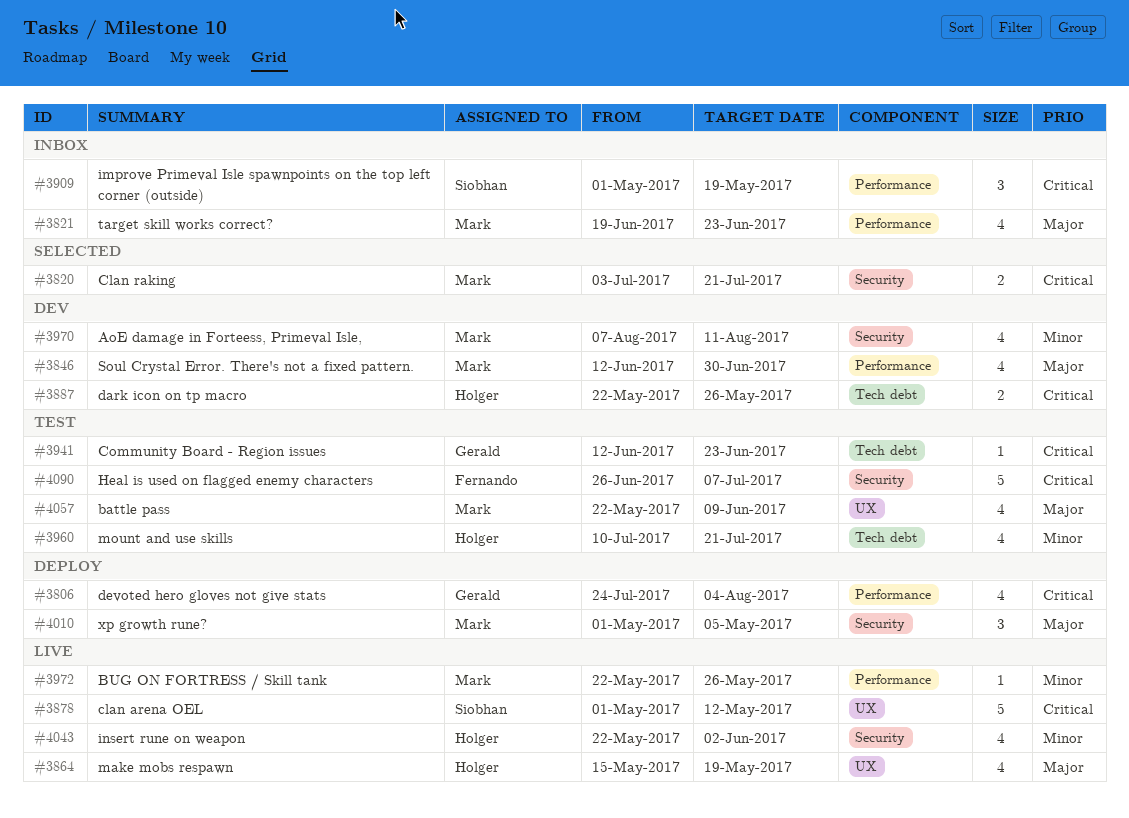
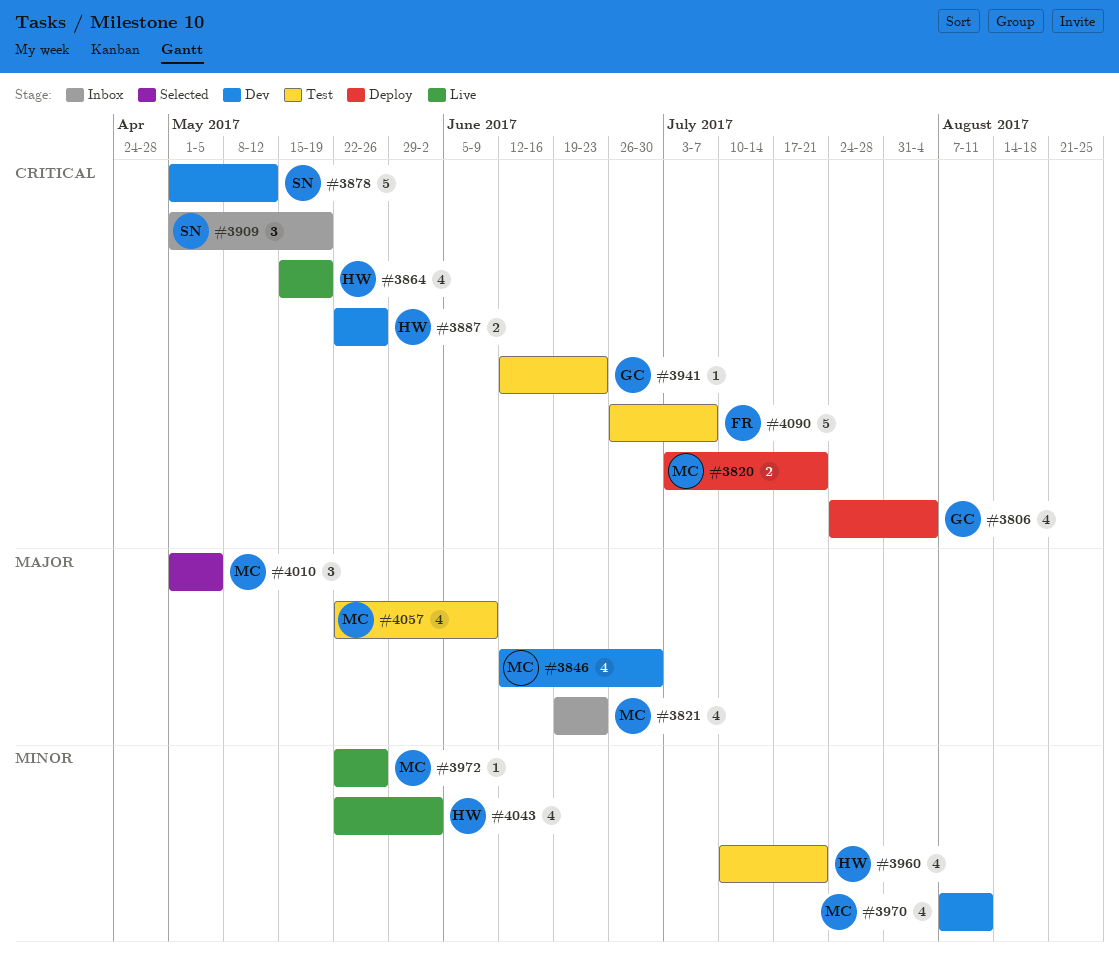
#3820, status: Selected -> Deploy
#3864, priority: Major -> Critical
#3878, status: Live -> Dev
#4010, status: Deploy -> Selected

